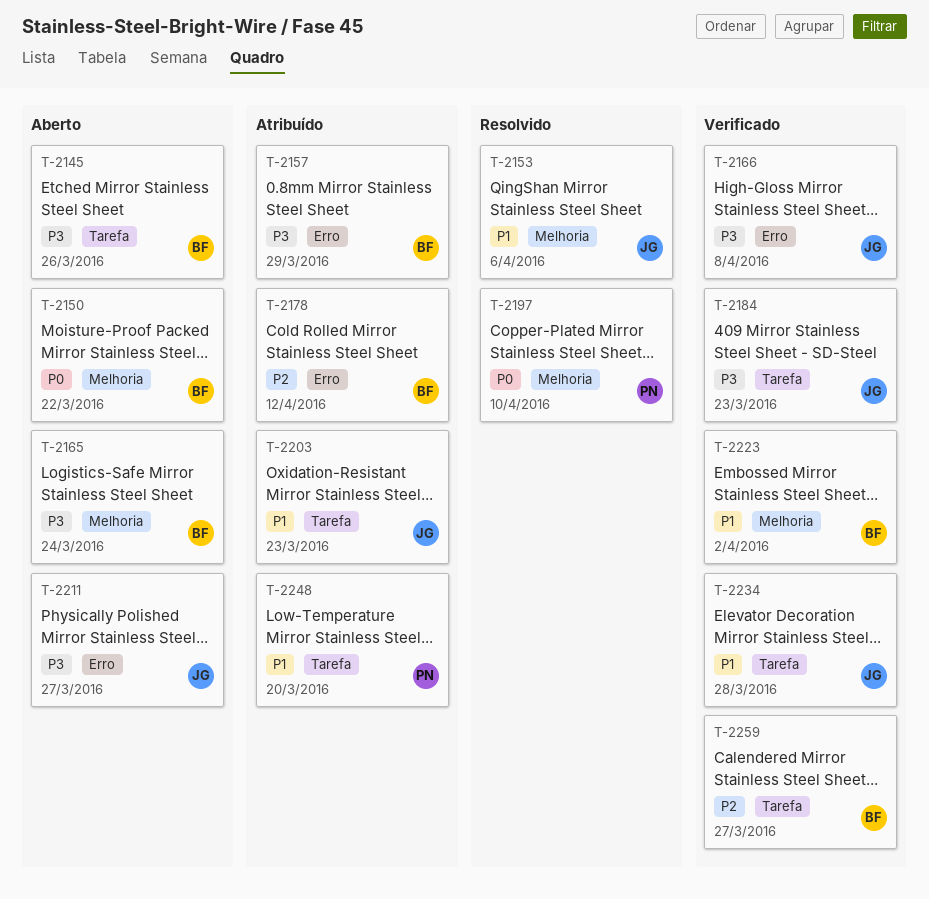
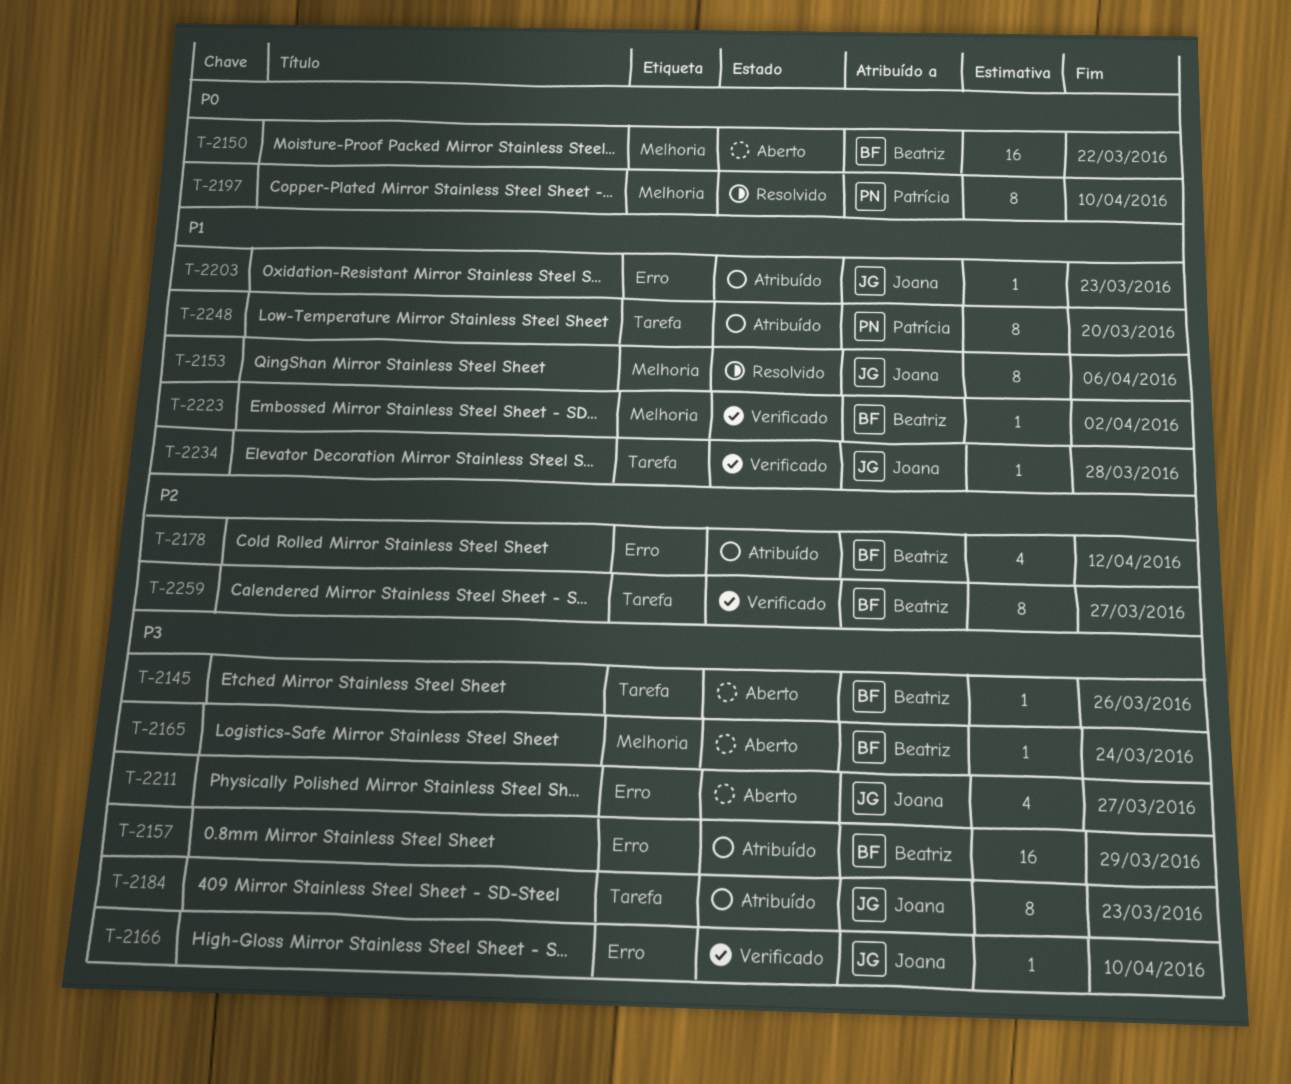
T-2166, due: Apr 8 -> Apr 10
T-2184, status: Verificado -> Atribuído
T-2203, label: Tarefa -> Erro

